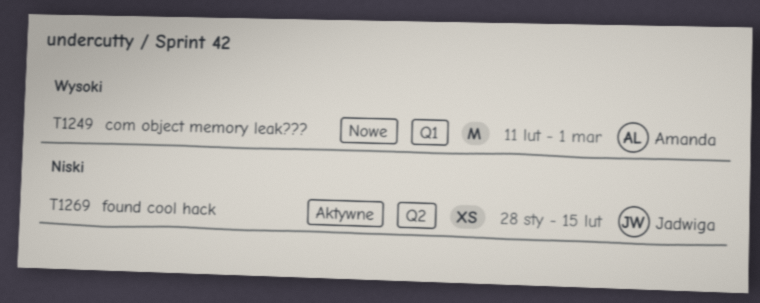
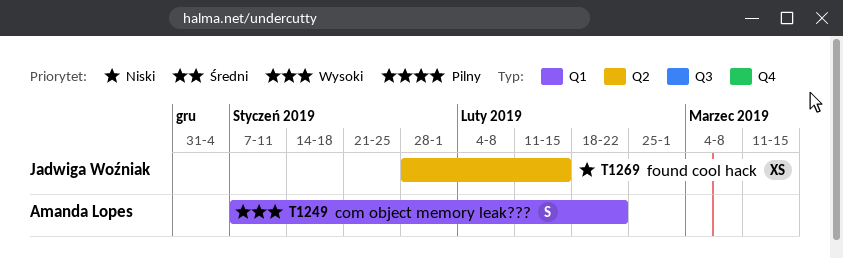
T1249, estimate: M -> S
T1249, start: Feb 11 -> Jan 7
T1249, due: Mar 1 -> Feb 22

